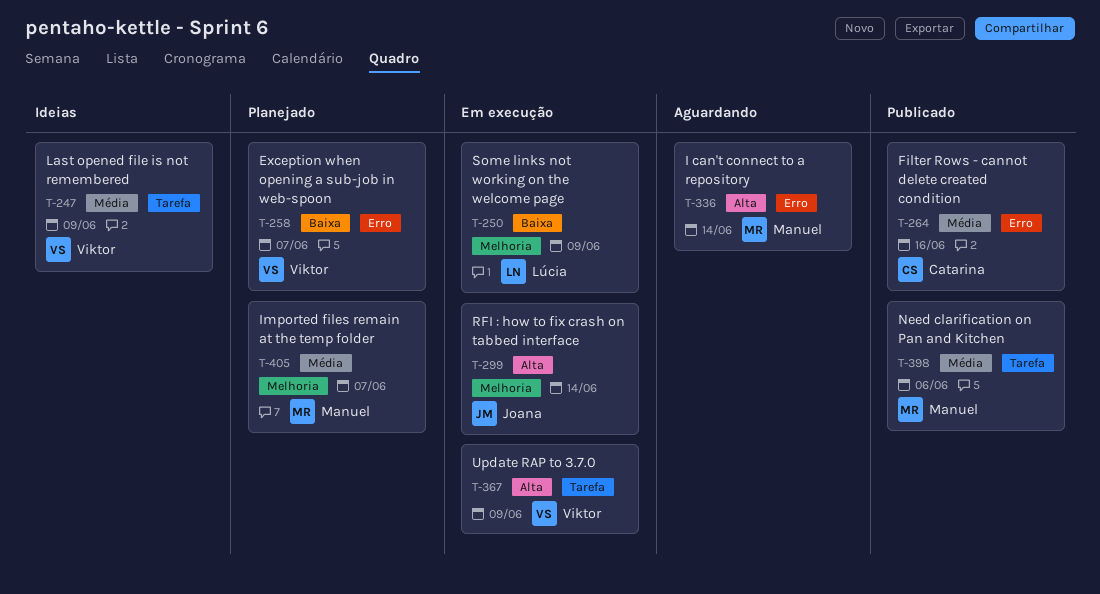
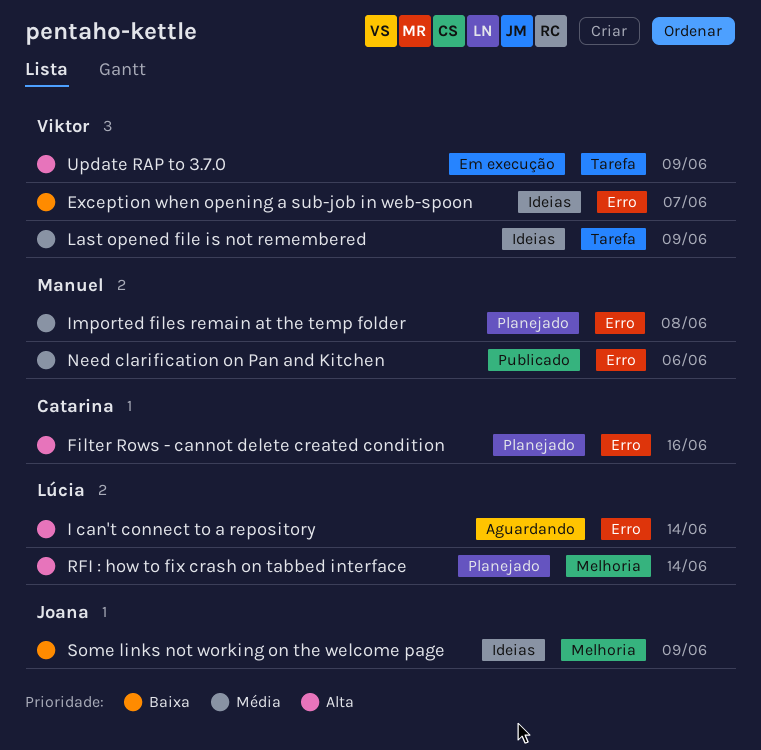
Exception when opening a sub-job in web-spoon, status: Planejado -> Ideias
Filter Rows - cannot delete created condition, status: Publicado -> Planejado
Filter Rows - cannot delete created condition, priority: Média -> Alta
I can't connect to a repository, owner: Manuel -> Lúcia
Imported files remain at the temp folder, label: Melhoria -> Erro
Imported files remain at the temp folder, due: Jun 7 -> Jun 8
Need clarification on Pan and Kitchen, label: Tarefa -> Erro
RFI : how to fix crash on tabbed interface, status: Em execução -> Planejado
RFI : how to fix crash on tabbed interface, owner: Joana -> Lúcia
Some links not working on the welcome page, status: Em execução -> Ideias
Some links not working on the welcome page, owner: Lúcia -> Joana

